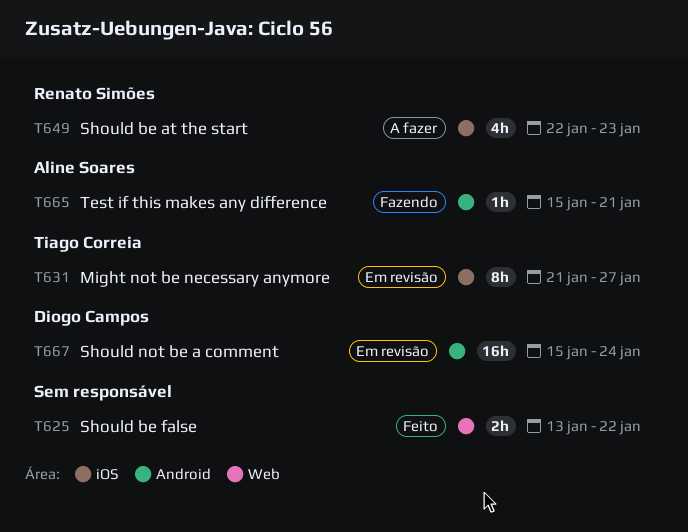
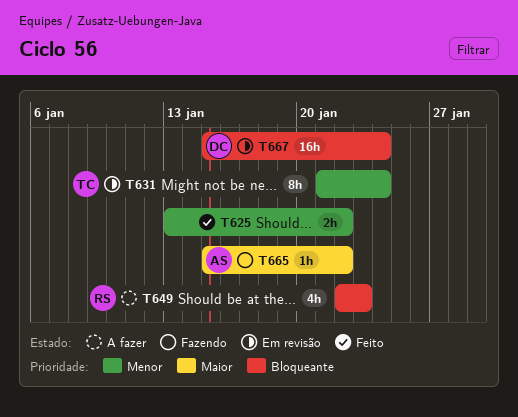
T631, due: Jan 27 -> Jan 24
T665, due: Jan 21 -> Jan 22

